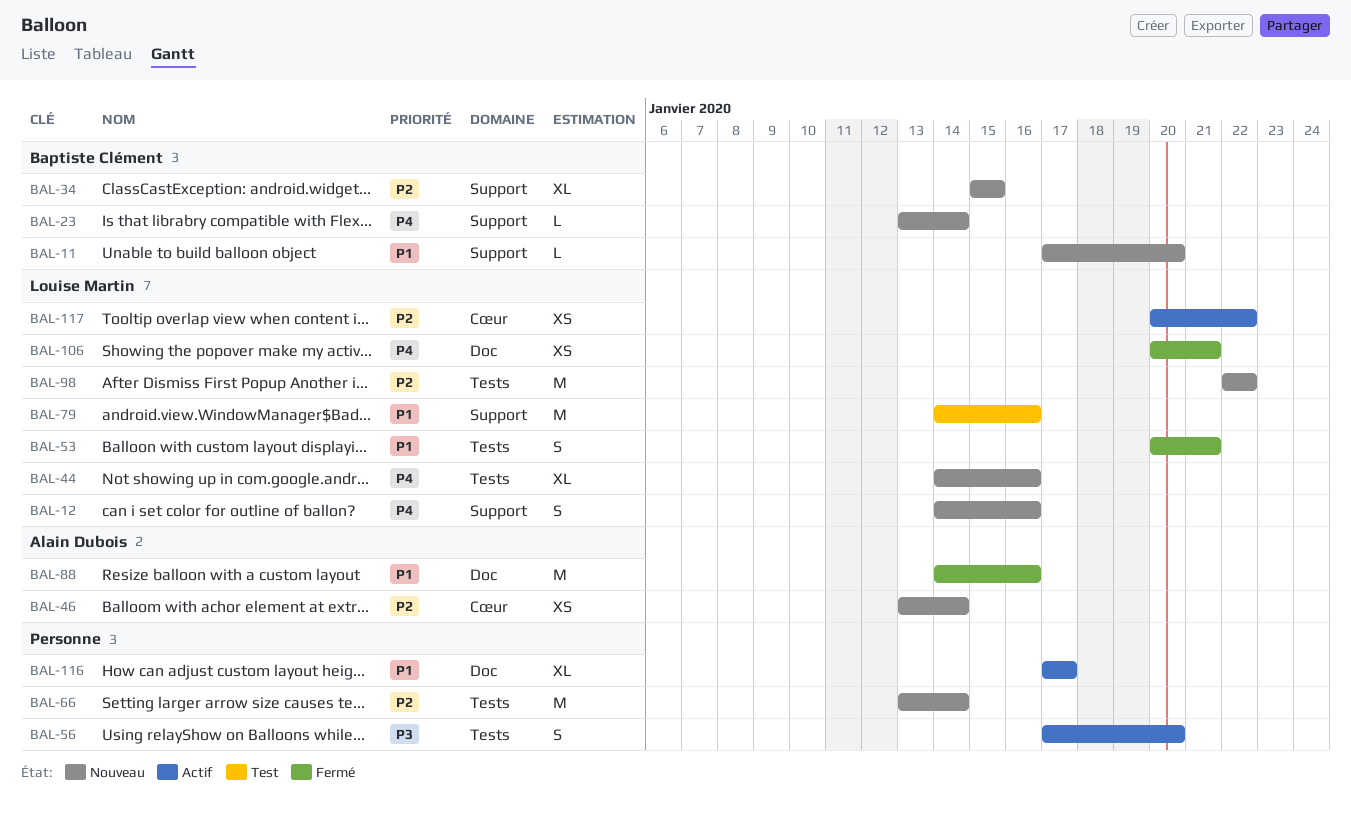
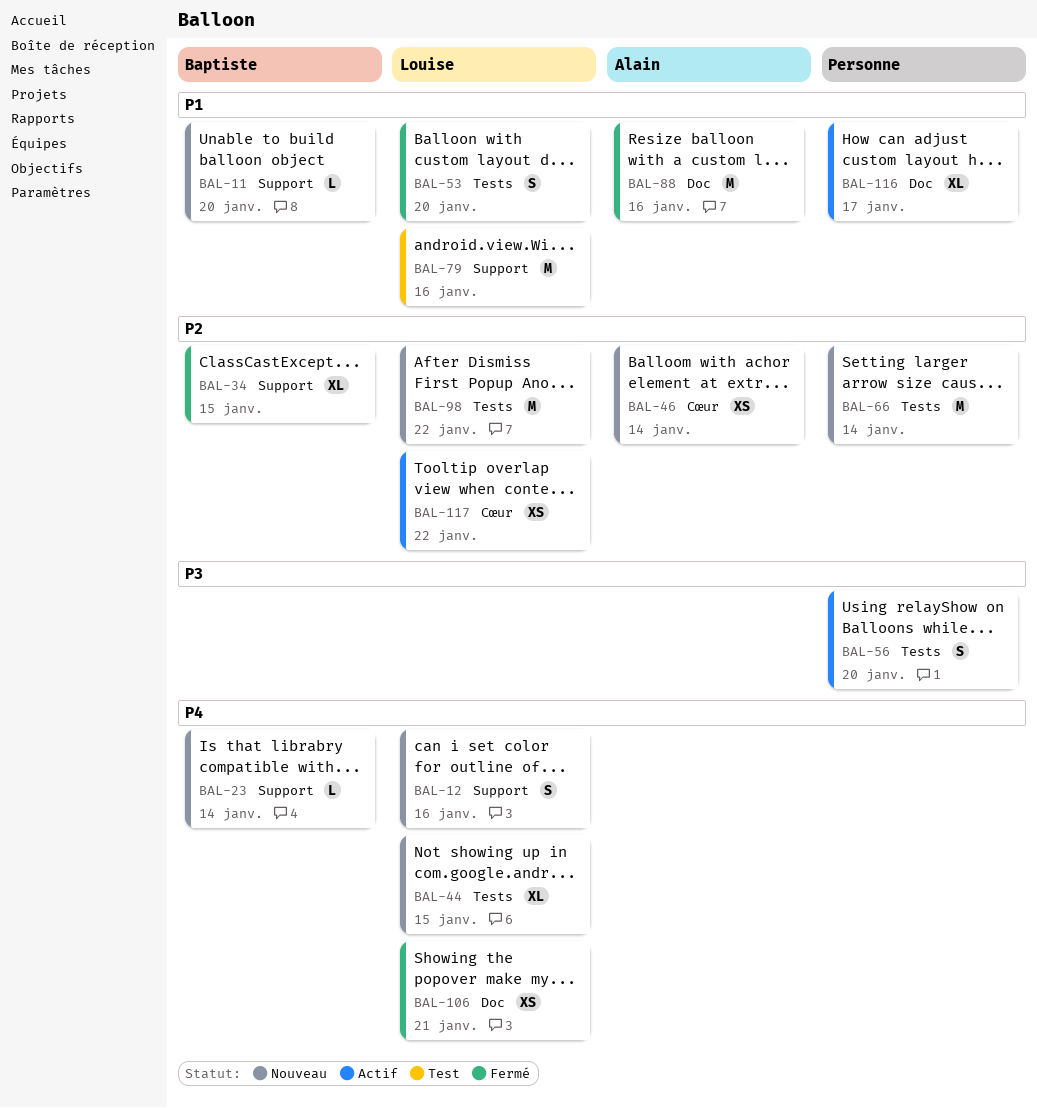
BAL-34, status: Nouveau -> Fermé
BAL-44, due: Jan 16 -> Jan 15
BAL-53, due: Jan 21 -> Jan 20

